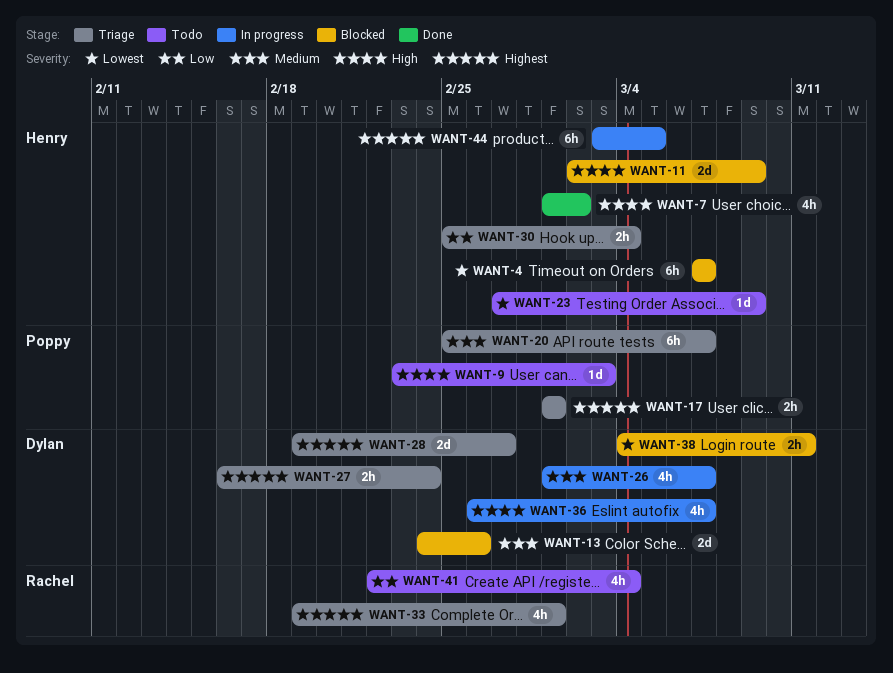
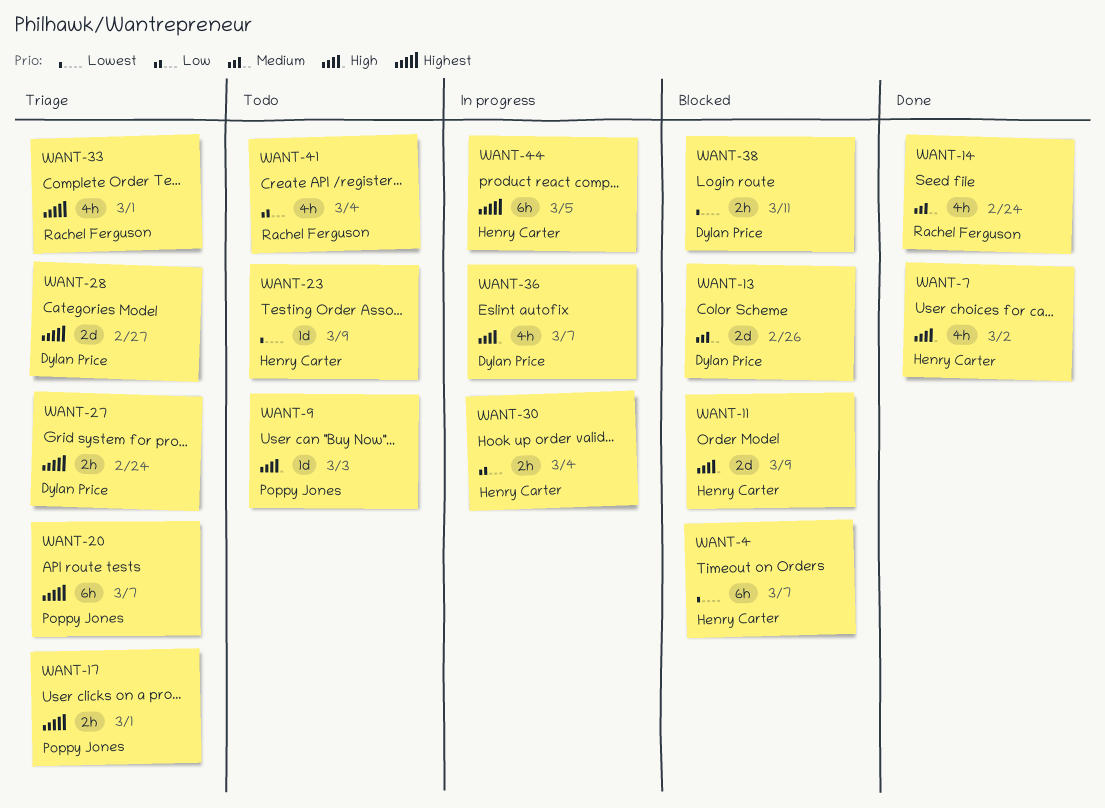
WANT-14: none -> present
WANT-20, priority: Medium -> Highest
WANT-26: present -> none
WANT-30, status: Triage -> In progress

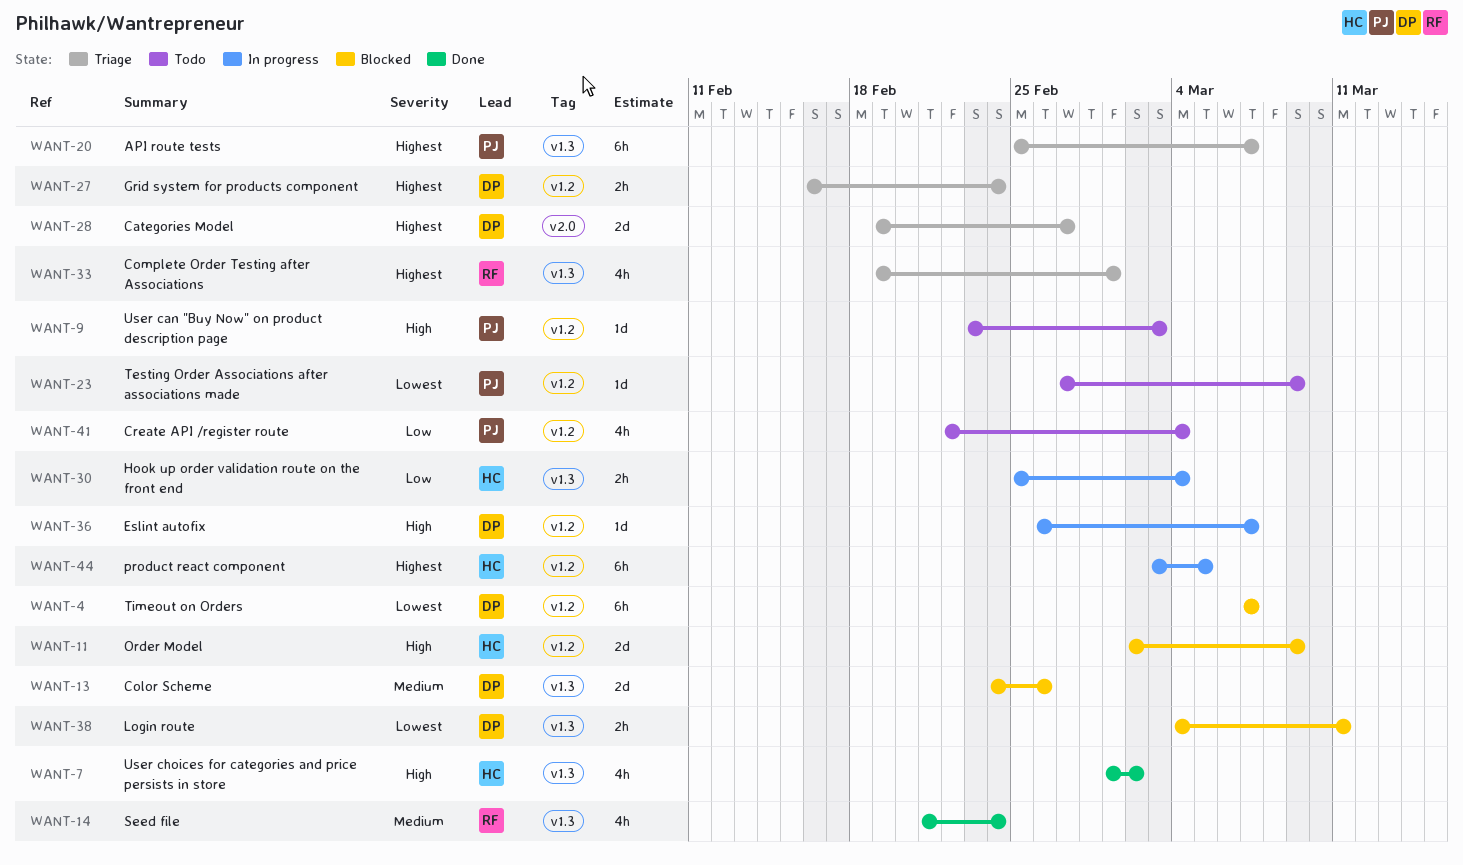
WANT-4, owner: Henry Carter -> Dylan Price
WANT-17: present -> none
WANT-23, owner: Henry Carter -> Poppy Jones
WANT-36, estimate: 4h -> 1d
WANT-41, owner: Rachel Ferguson -> Poppy Jones

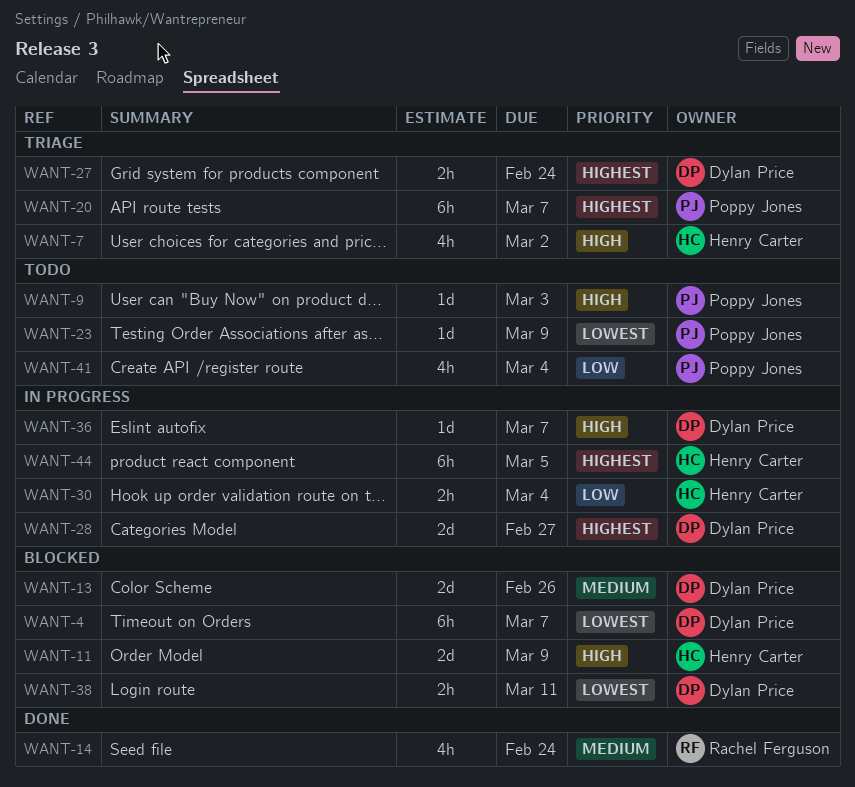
WANT-7, status: Done -> Triage
WANT-28, status: Triage -> In progress
WANT-33: present -> none

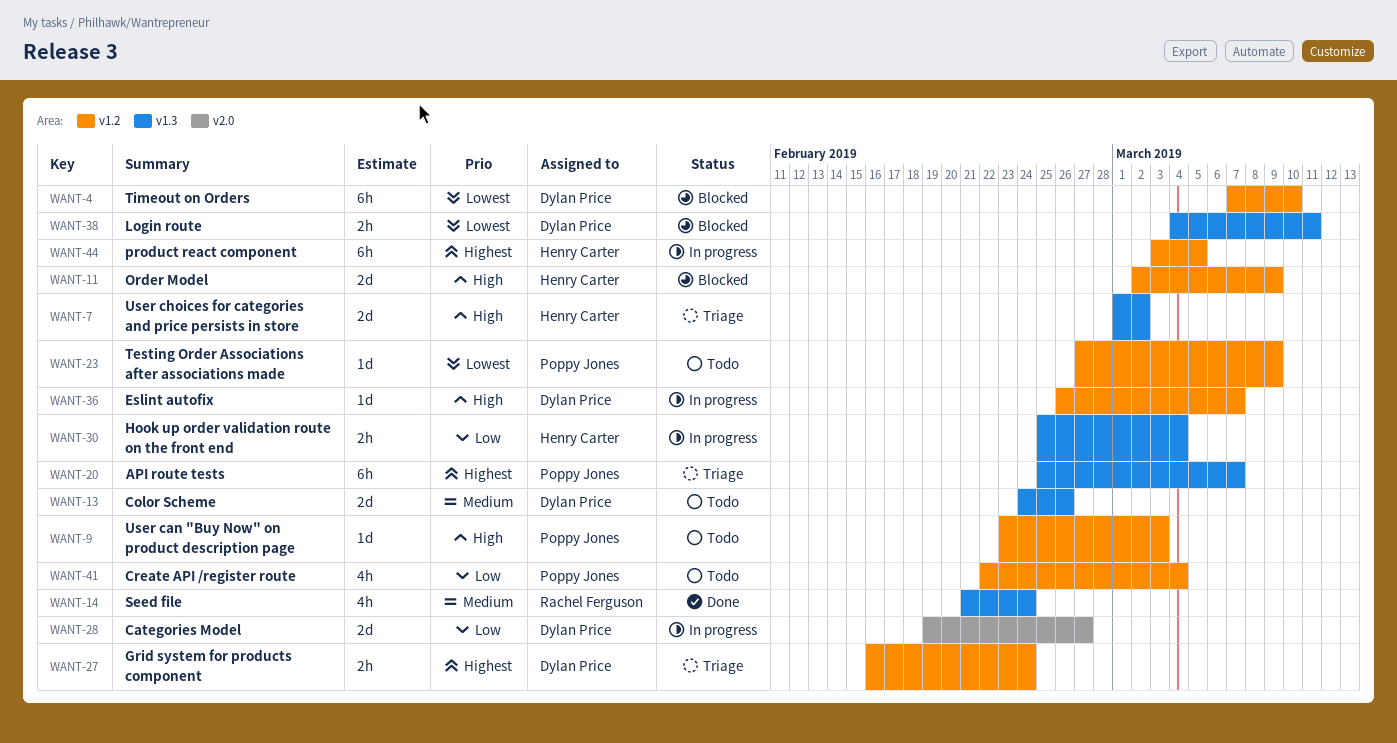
WANT-4, due: Mar 7 -> Mar 10
WANT-7, estimate: 4h -> 2d
WANT-13, status: Blocked -> Todo
WANT-28, priority: Highest -> Low

